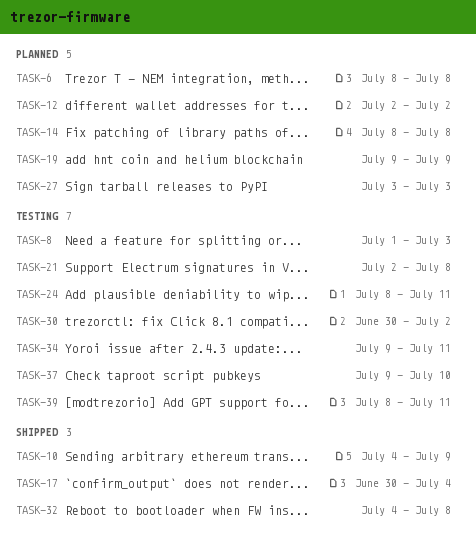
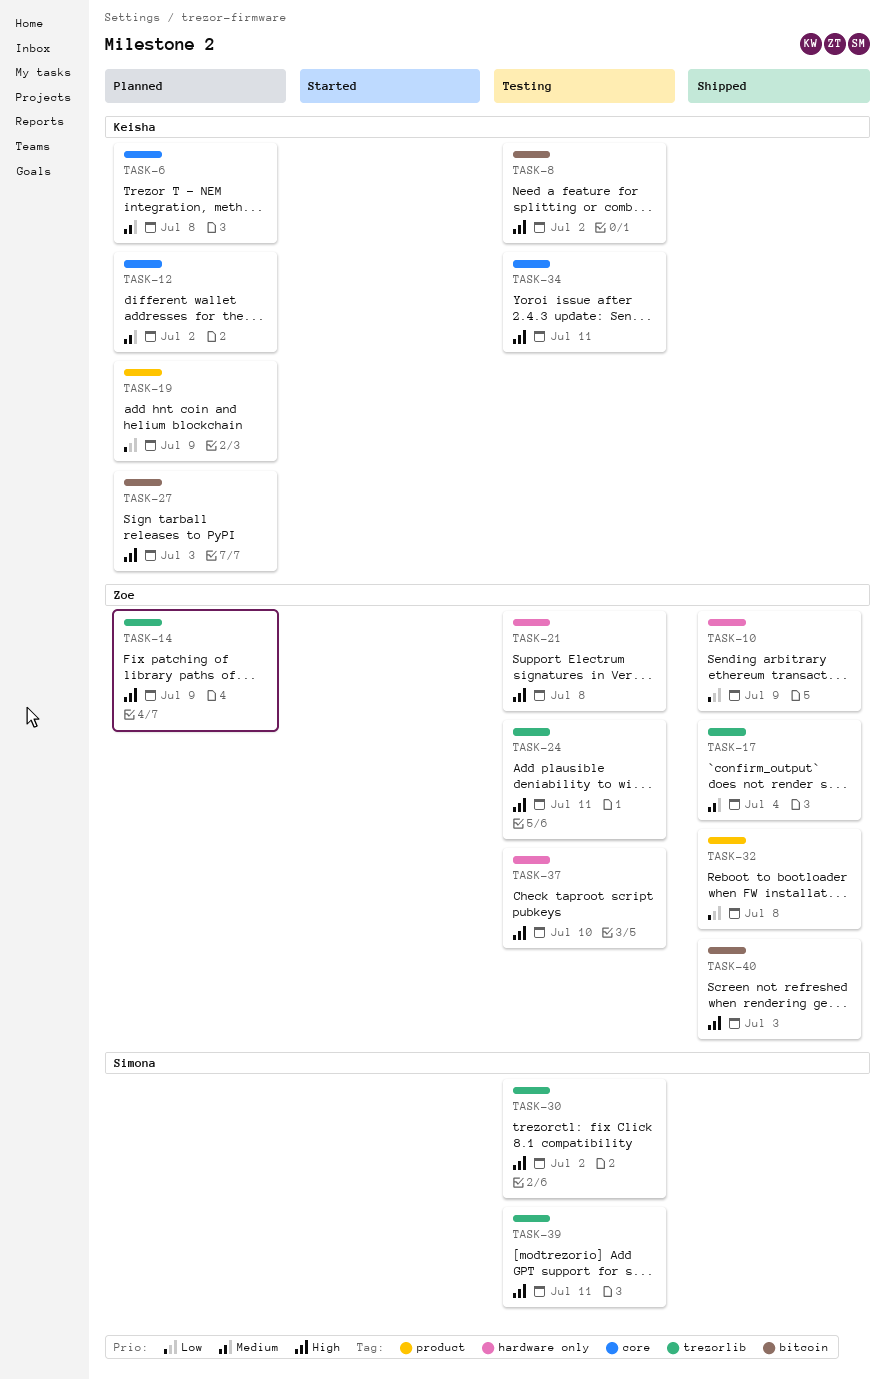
TASK-8, due: Jul 3 -> Jul 2
TASK-14, due: Jul 8 -> Jul 9
TASK-40: none -> present

